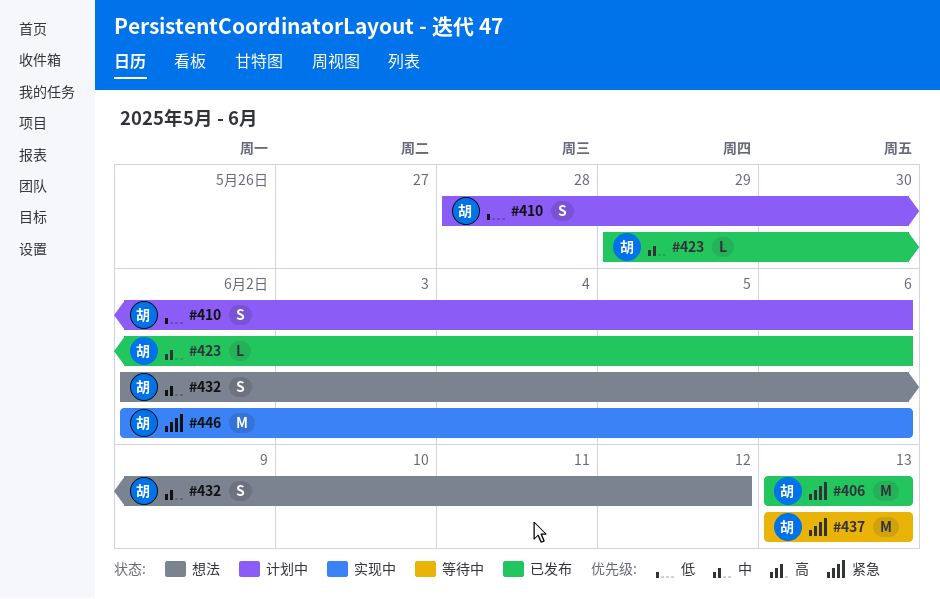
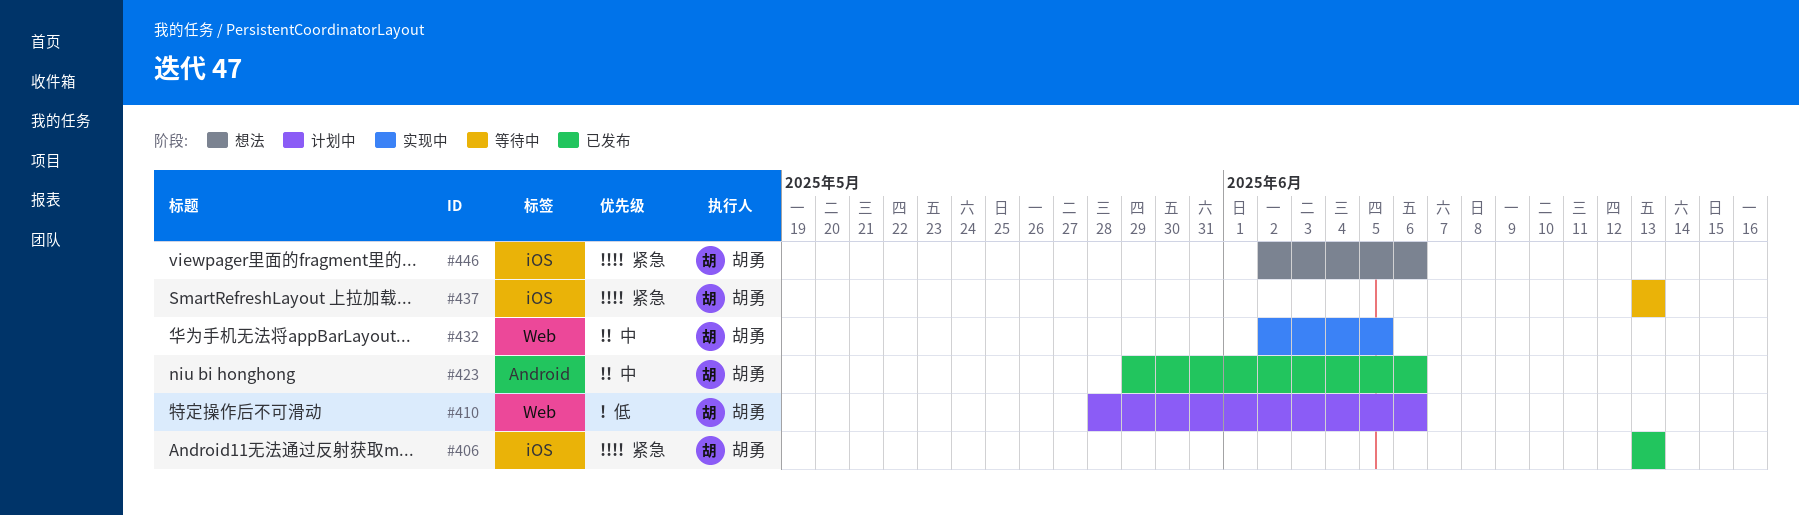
#432, status: 想法 -> 实现中
#432, due: Jun 12 -> Jun 5
#446, status: 实现中 -> 想法

